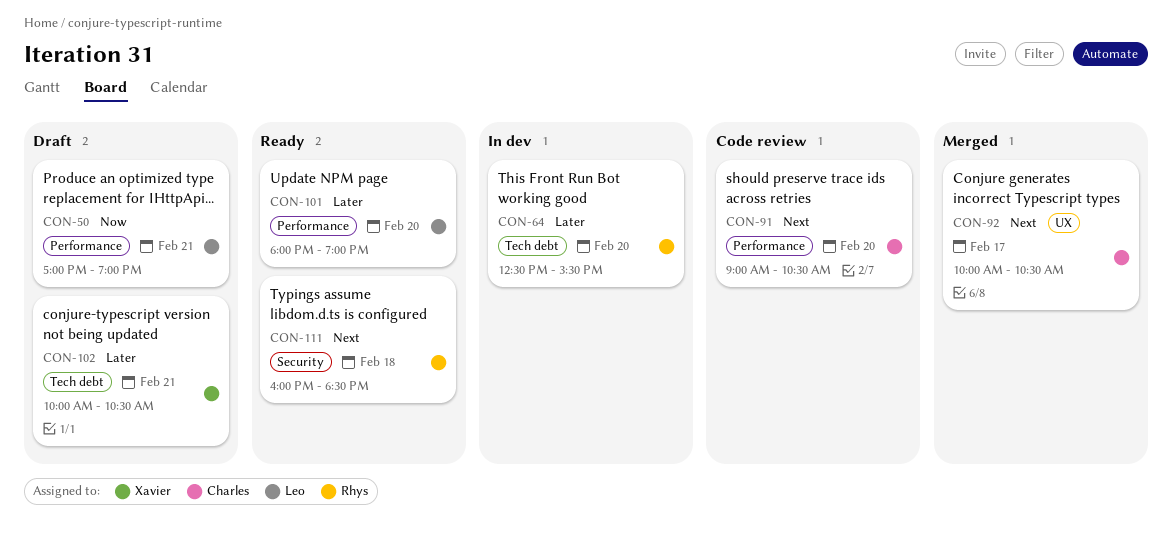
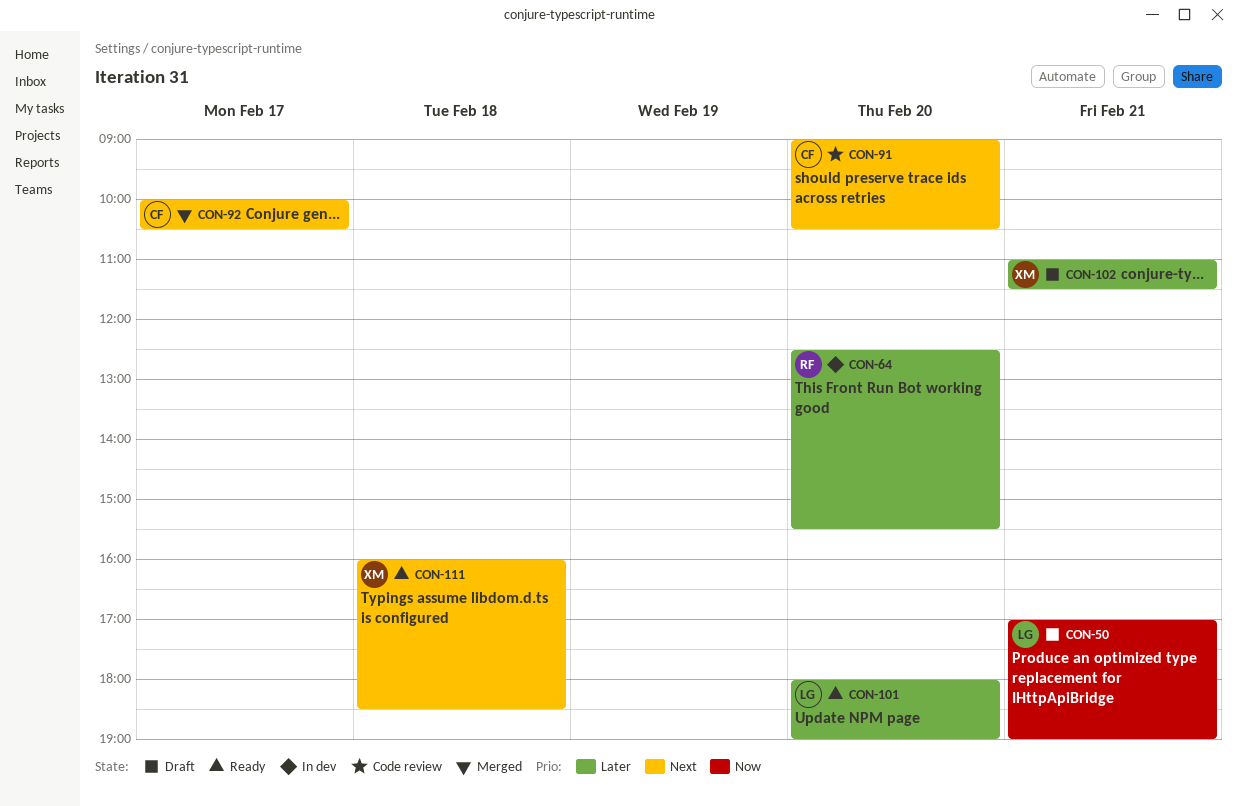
CON-102, begins: 10:00 -> 11:00
CON-102, ends: 10:30 -> 11:30
CON-111, owner: Rhys -> Xavier

